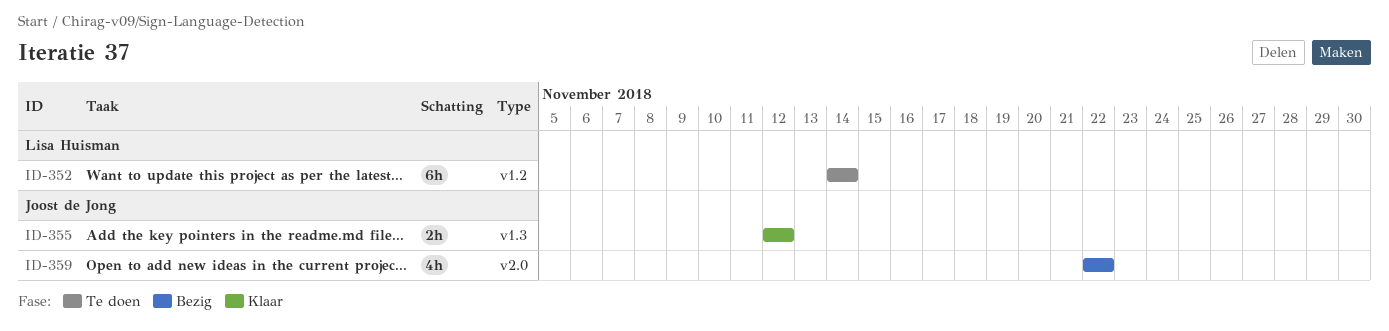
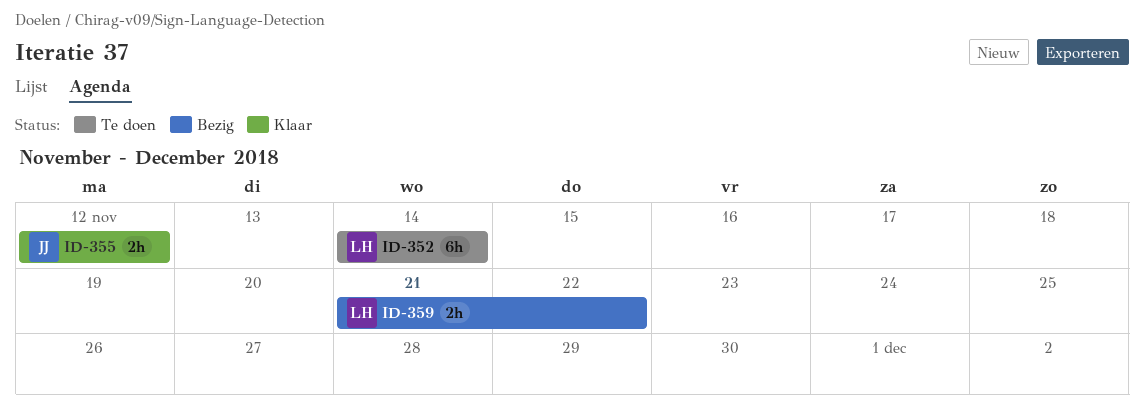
ID-359, owner: Joost de Jong -> Lisa Huisman
ID-359, estimate: 4h -> 2h
ID-359, start: Nov 22 -> Nov 21

